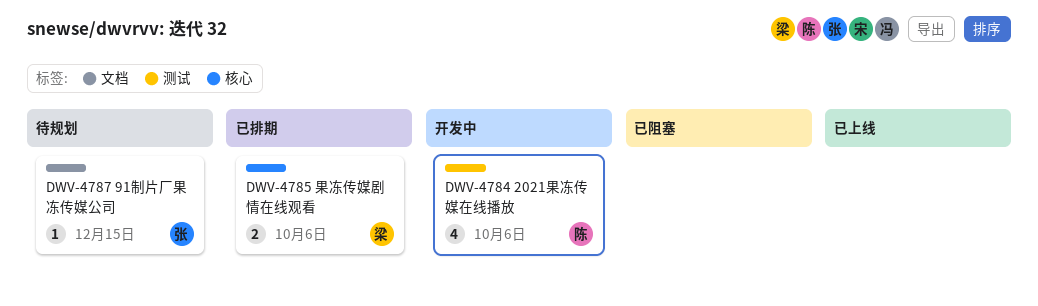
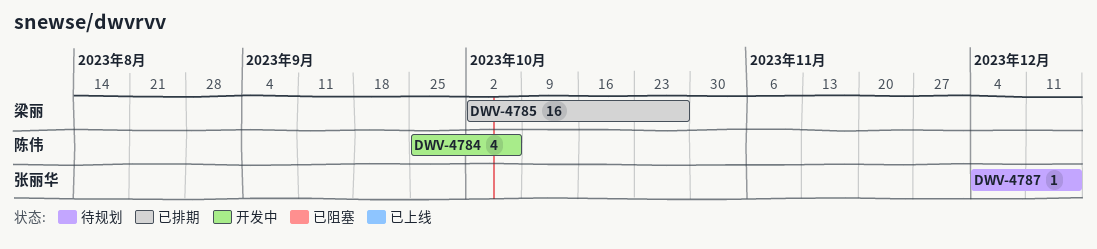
DWV-4785, estimate: 2 -> 16
DWV-4785, due: Oct 6 -> Oct 27

